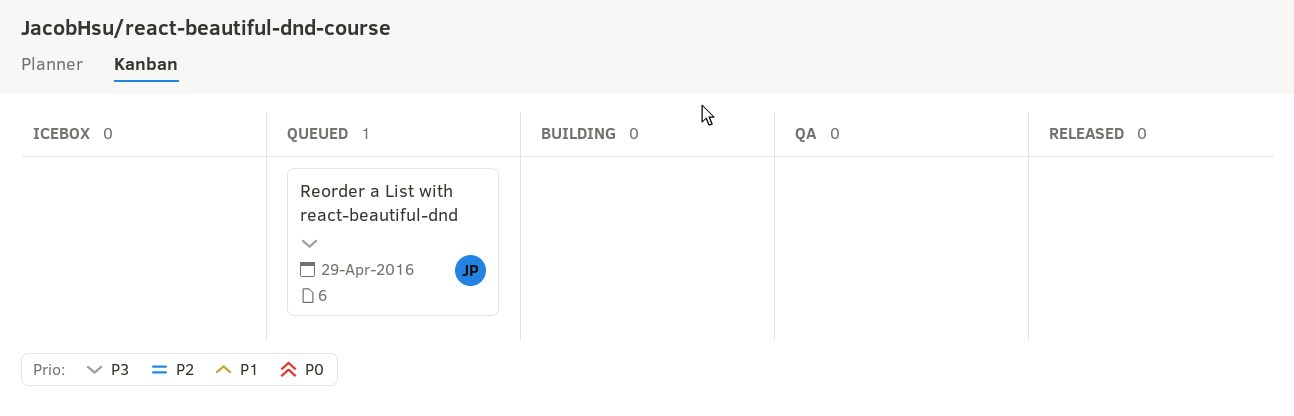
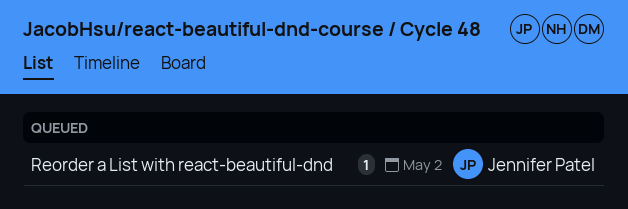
Reorder a List with react-beautiful-dnd, due: Apr 29 -> May 2

